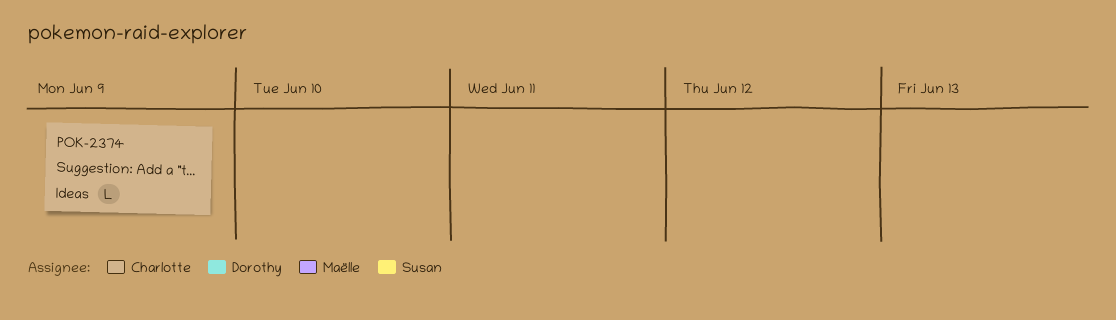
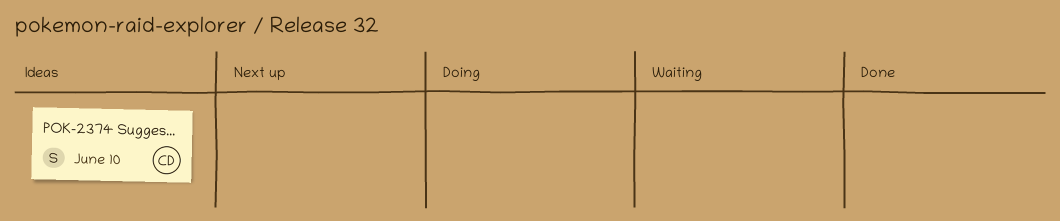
POK-2374, estimate: L -> S
POK-2374, due: Jun 9 -> Jun 10

